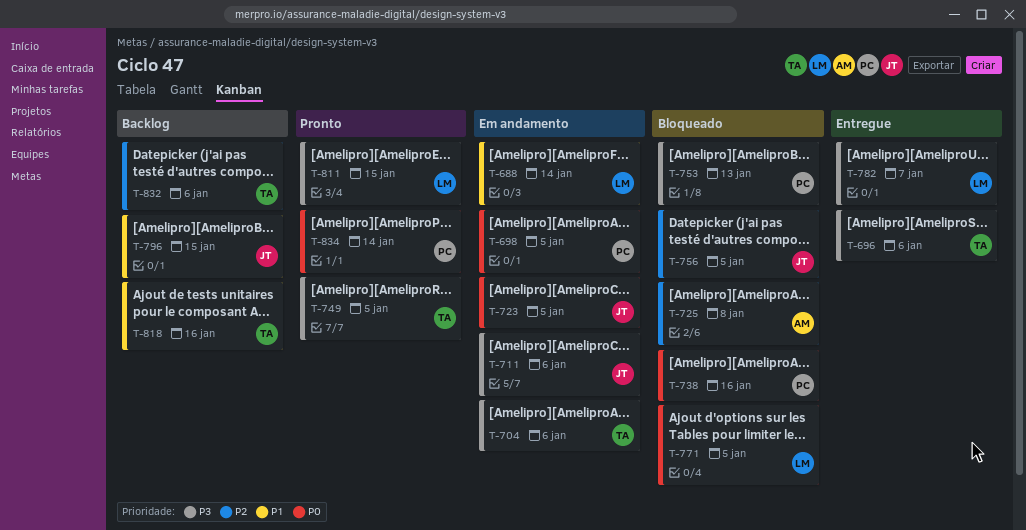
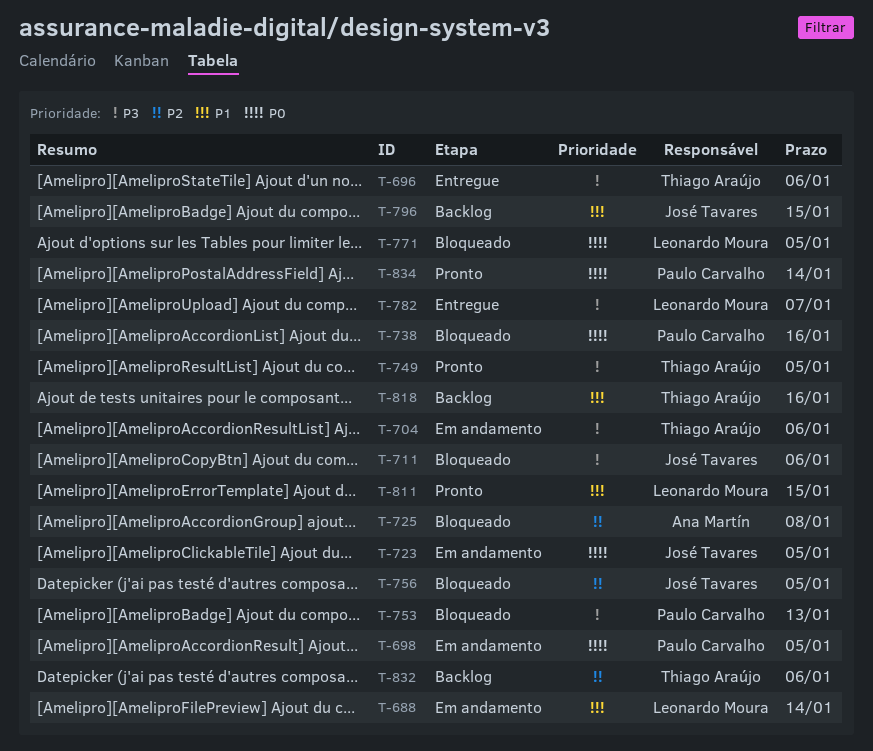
T-711, status: Em andamento -> Bloqueado
T-811, priority: P3 -> P1

